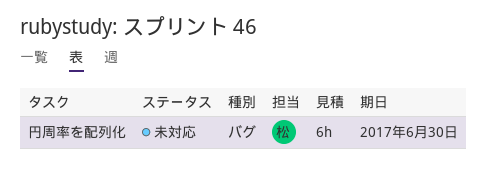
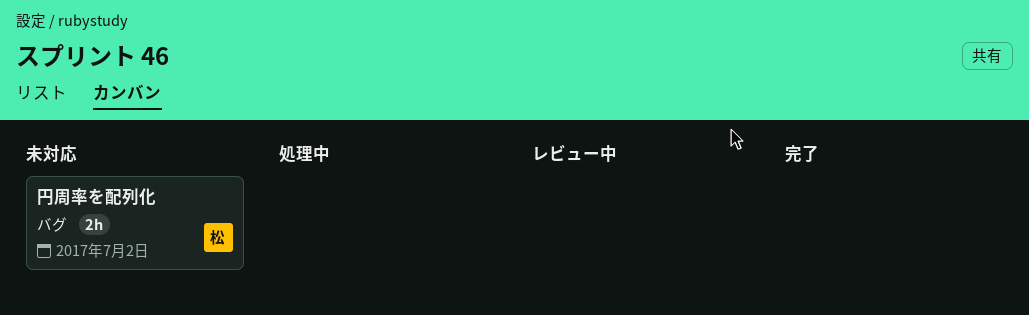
円周率を配列化, estimate: 6h -> 2h
円周率を配列化, due: Jun 30 -> Jul 2

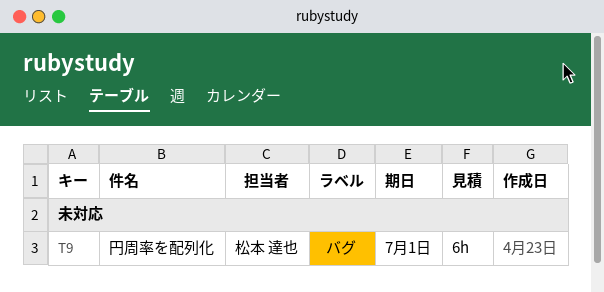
円周率を配列化, estimate: 2h -> 6h
円周率を配列化, due: Jul 2 -> Jul 1

